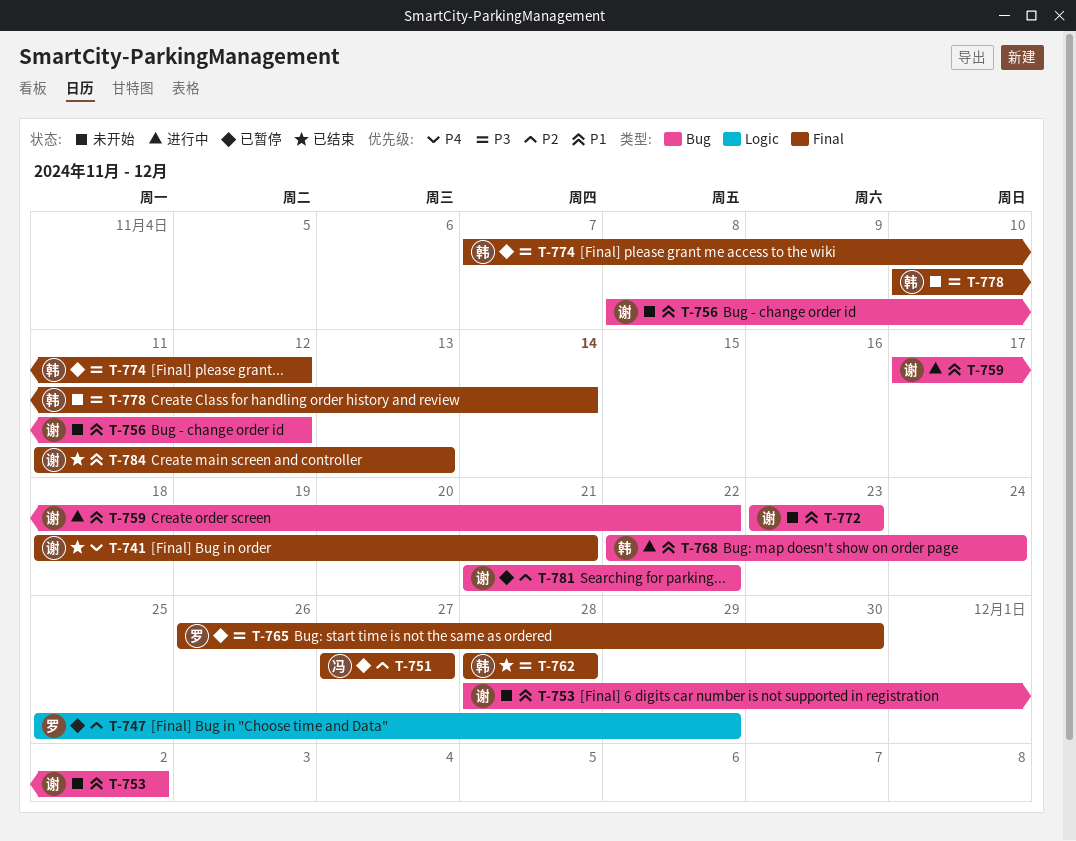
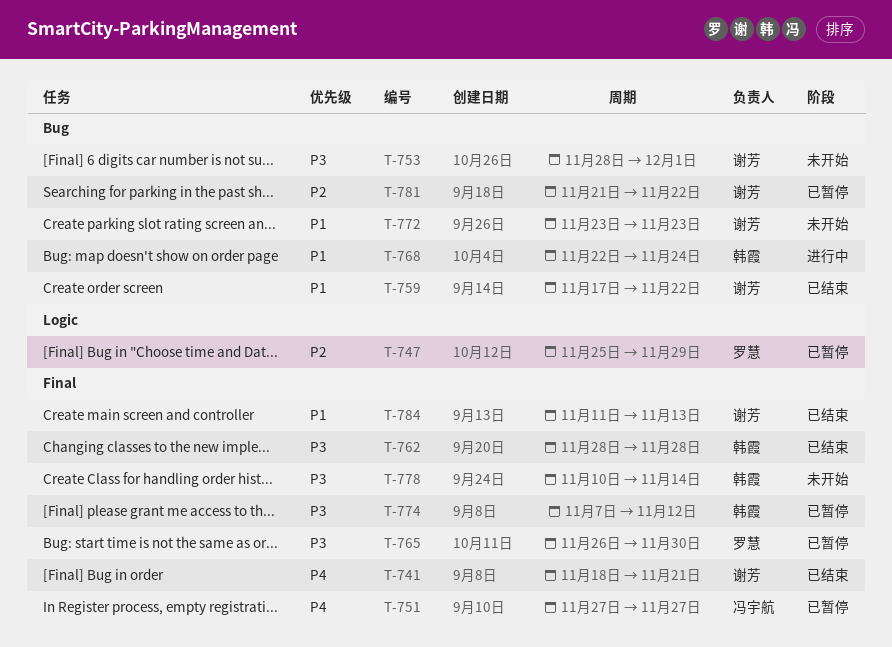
T-751, priority: P2 -> P4
T-753, priority: P1 -> P3
T-753, due: Dec 2 -> Dec 1
T-756: present -> none
T-759, status: 进行中 -> 已结束

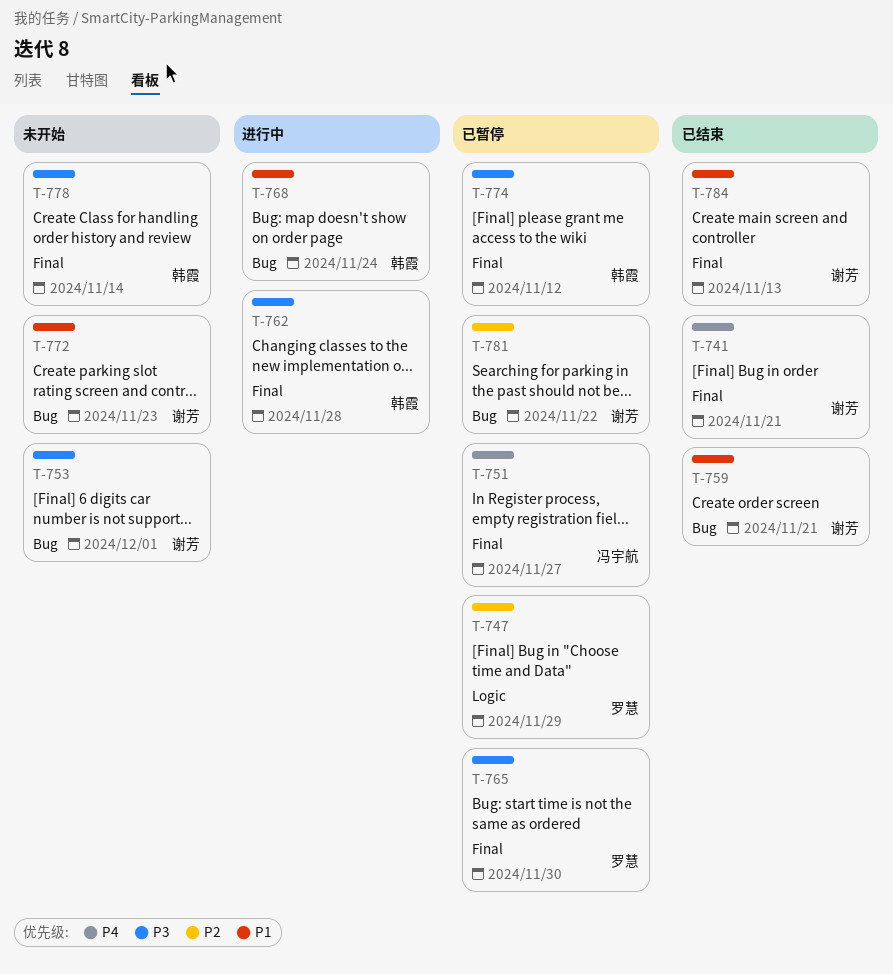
T-759, due: Nov 22 -> Nov 21
T-762, status: 已结束 -> 进行中

